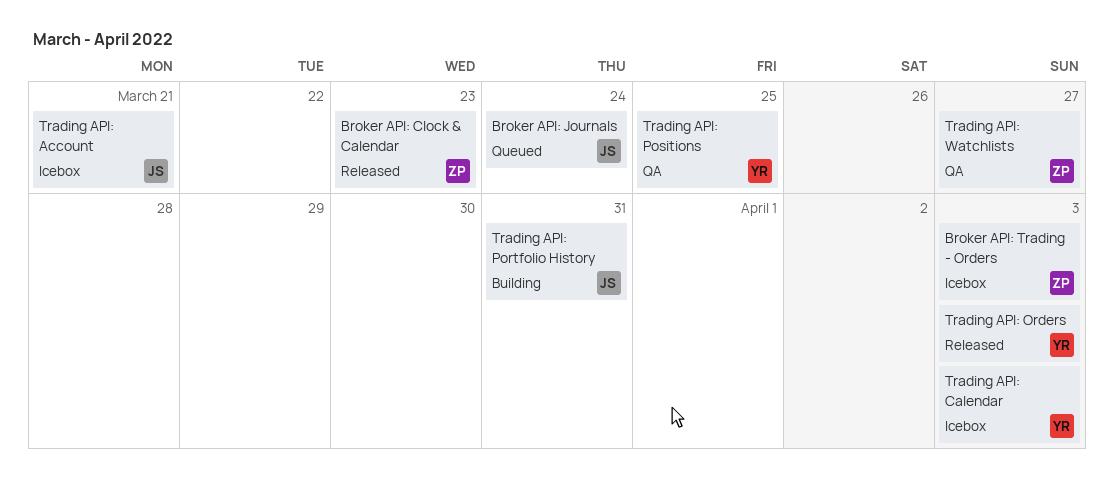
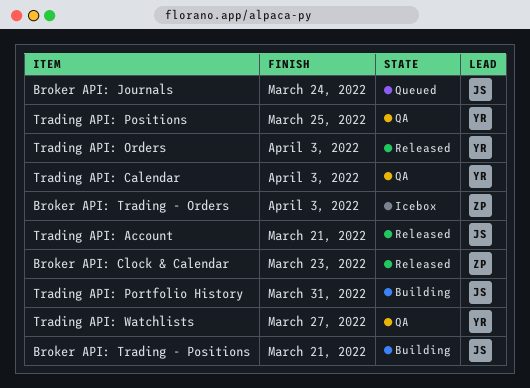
Broker API: Trading - Positions: none -> present
Trading API: Account, status: Icebox -> Released
Trading API: Calendar, status: Icebox -> QA
Trading API: Watchlists, owner: ZP -> YR

